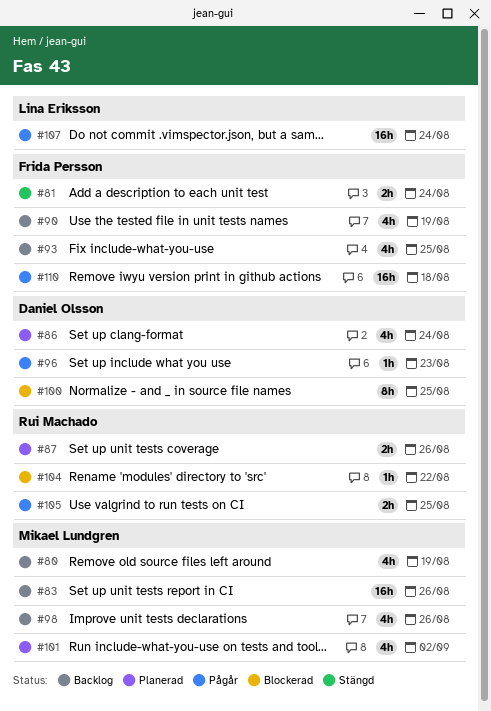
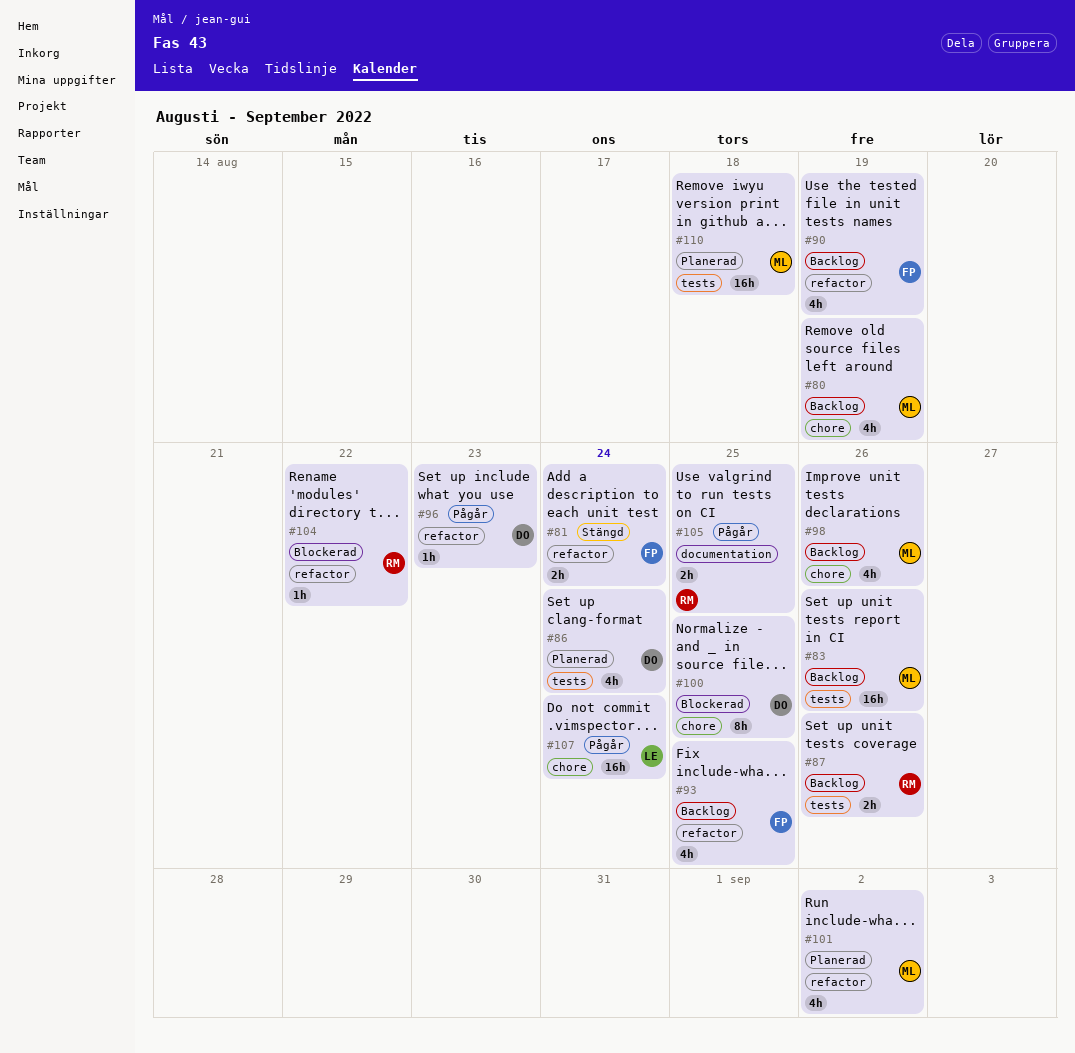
#87, status: Planerad -> Backlog
#110, status: Pågår -> Planerad
#110, owner: Frida Persson -> Mikael Lundgren

